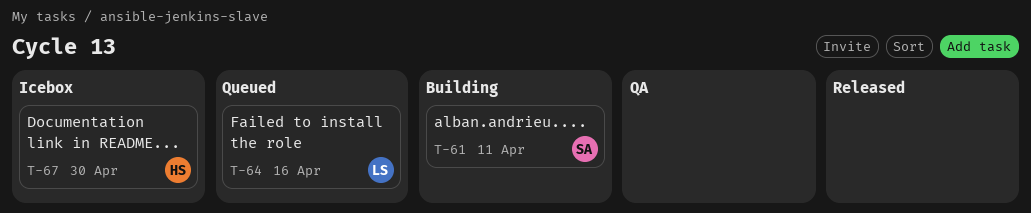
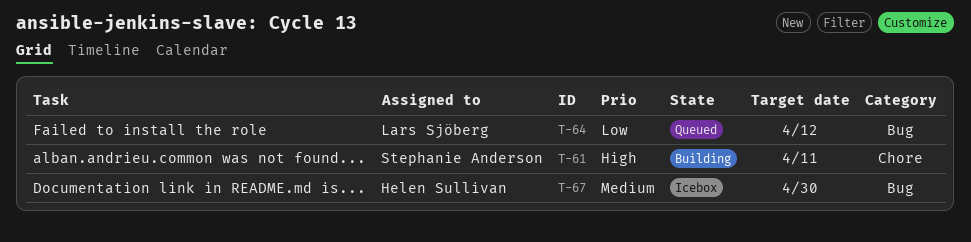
T-64, due: Apr 16 -> Apr 12

